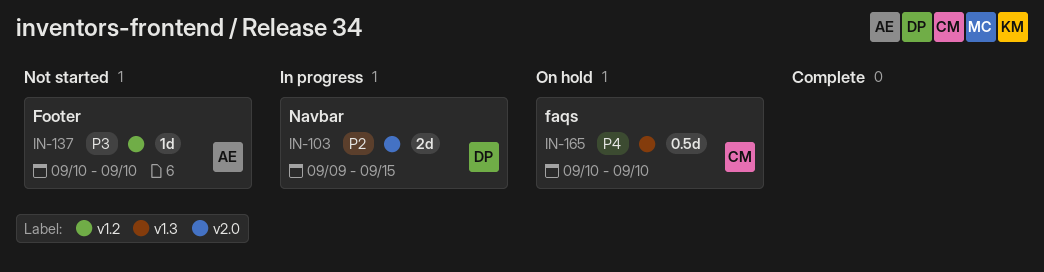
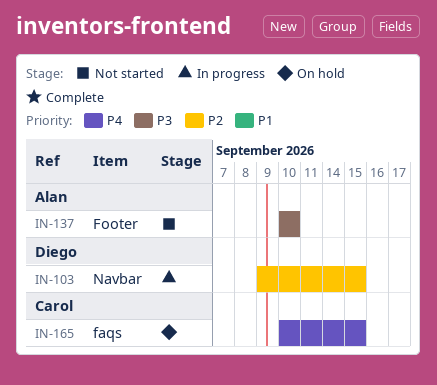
IN-165, due: Sep 10 -> Sep 15

